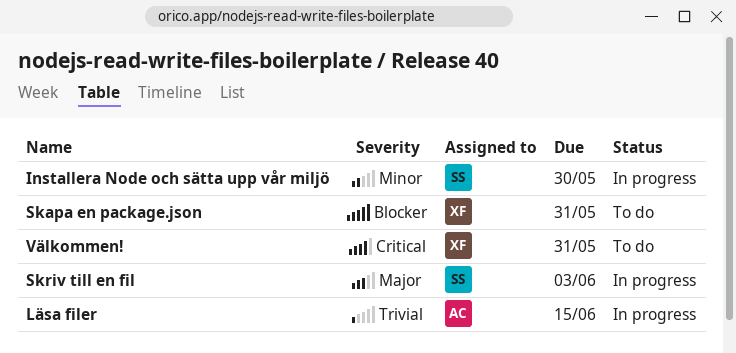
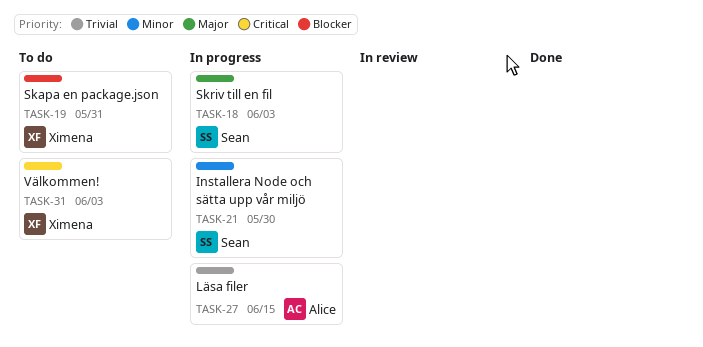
Välkommen!, due: May 31 -> Jun 3

